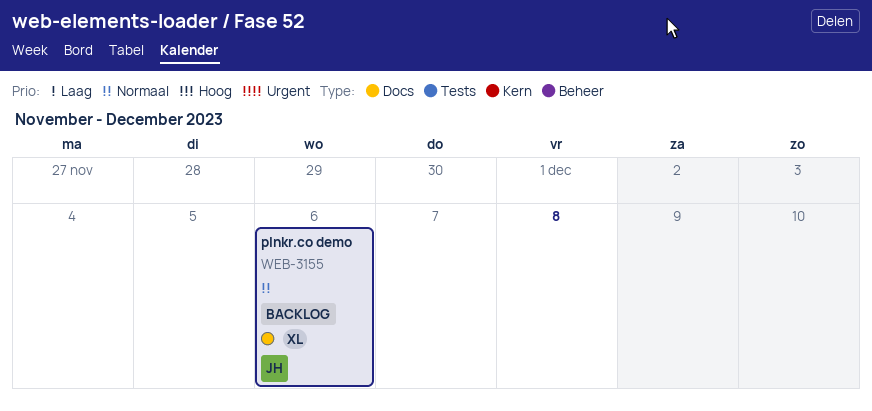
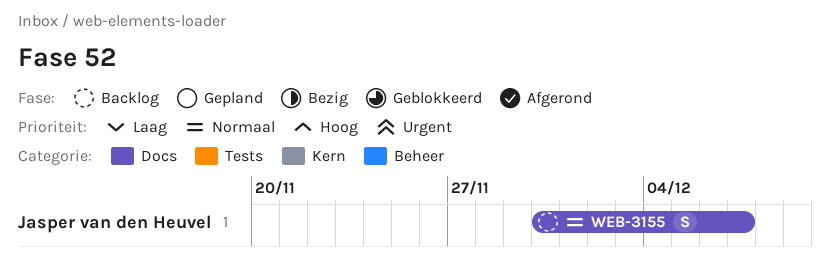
WEB-3155, estimate: XL -> S
WEB-3155, due: Dec 6 -> Dec 7

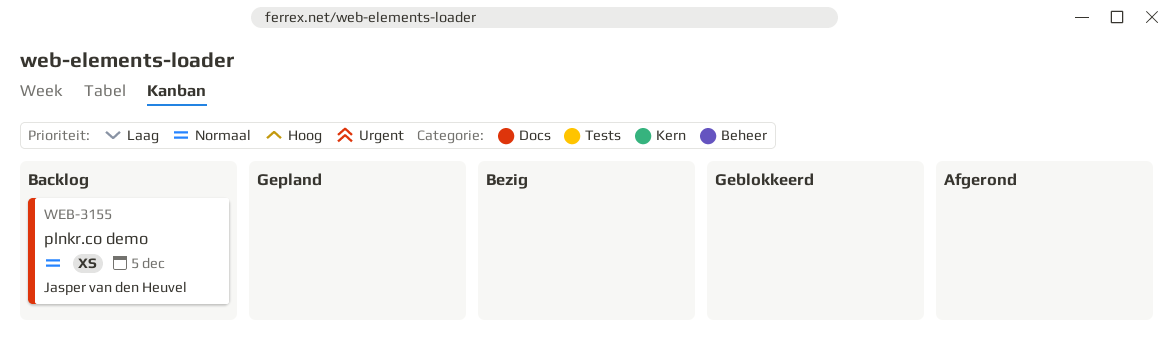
WEB-3155, estimate: S -> XS
WEB-3155, due: Dec 7 -> Dec 5

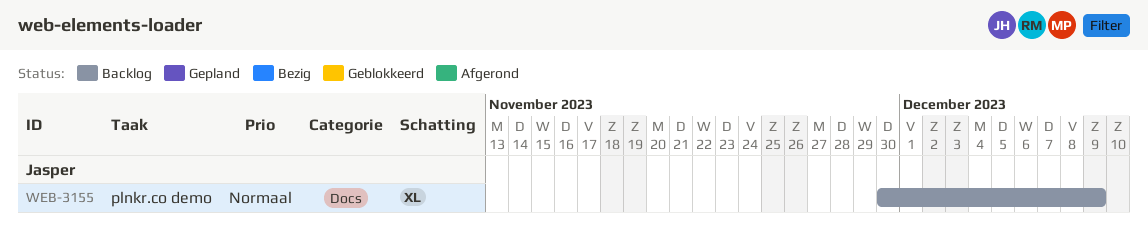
WEB-3155, estimate: XS -> XL
WEB-3155, due: Dec 5 -> Dec 9

